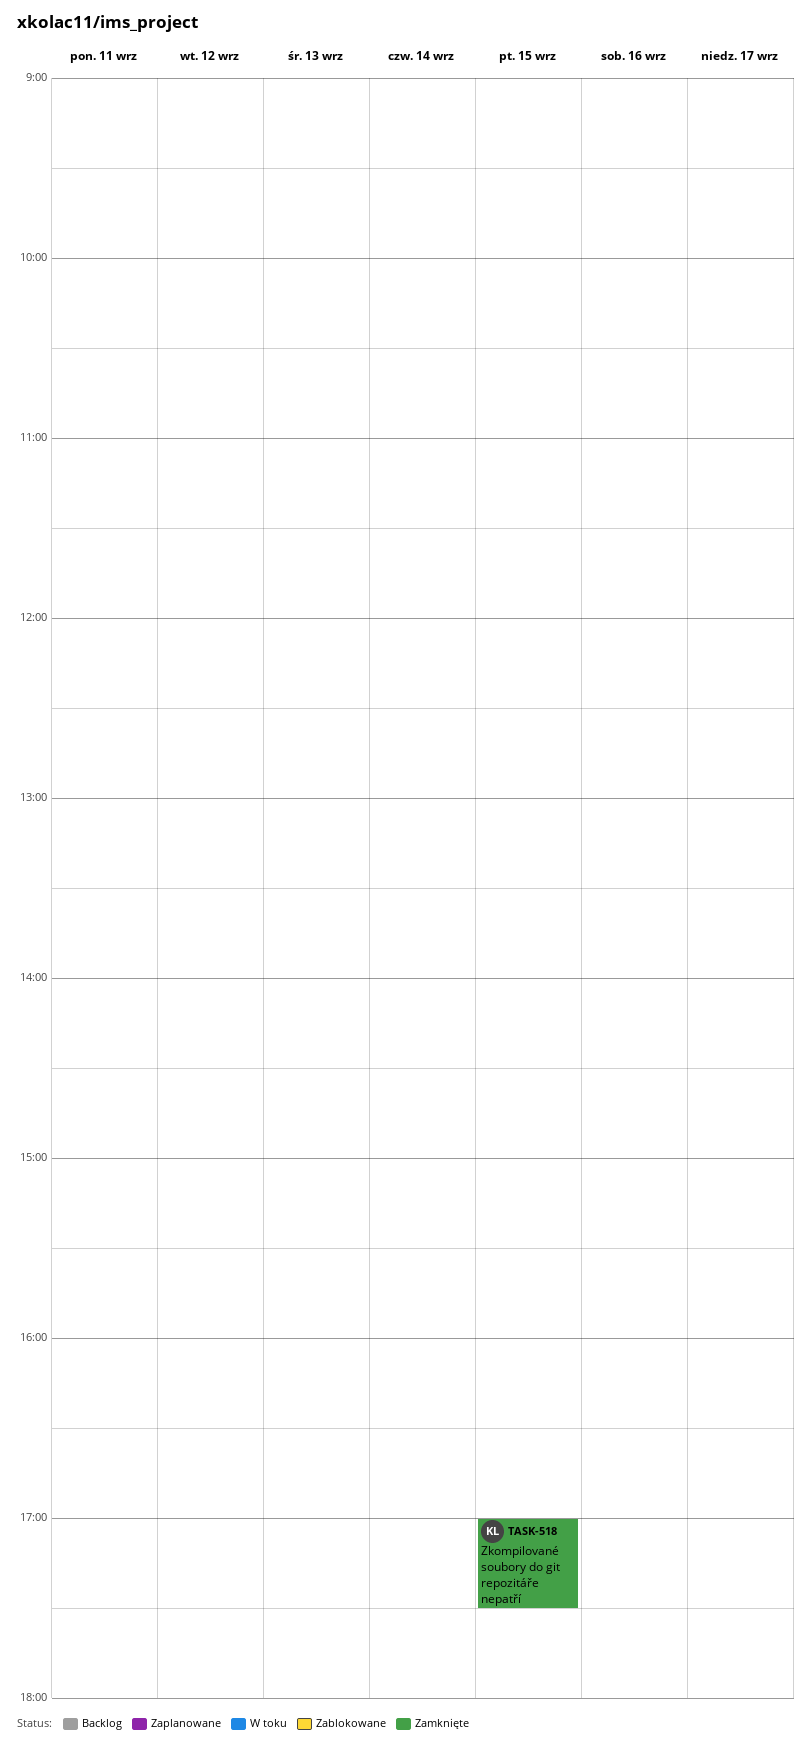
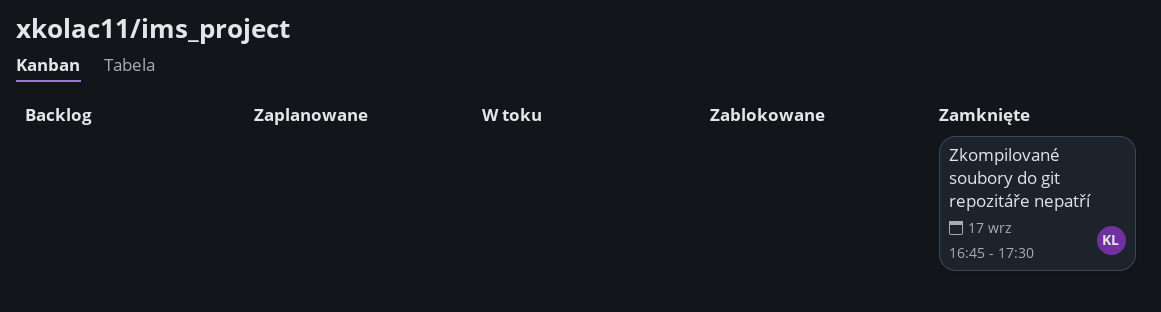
Zkompilované soubory do git repozitáře nepatří, day: Sep 15 -> Sep 17
Zkompilované soubory do git repozitáře nepatří, begins: 17:00 -> 16:45

